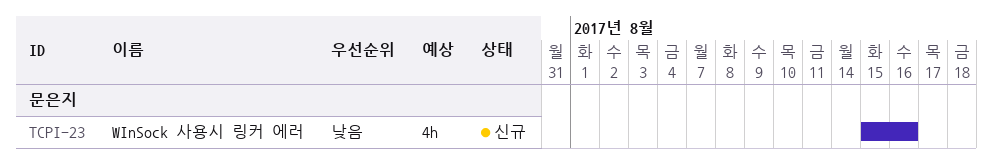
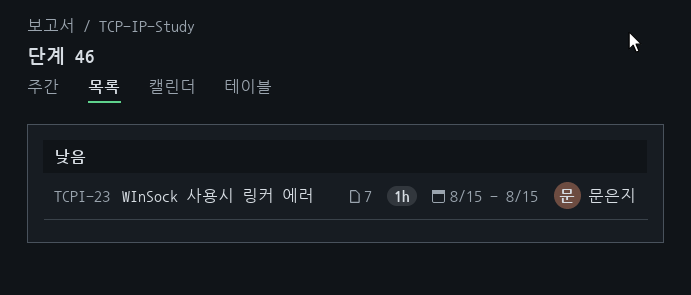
TCPI-23, estimate: 4h -> 1h
TCPI-23, due: Aug 16 -> Aug 15

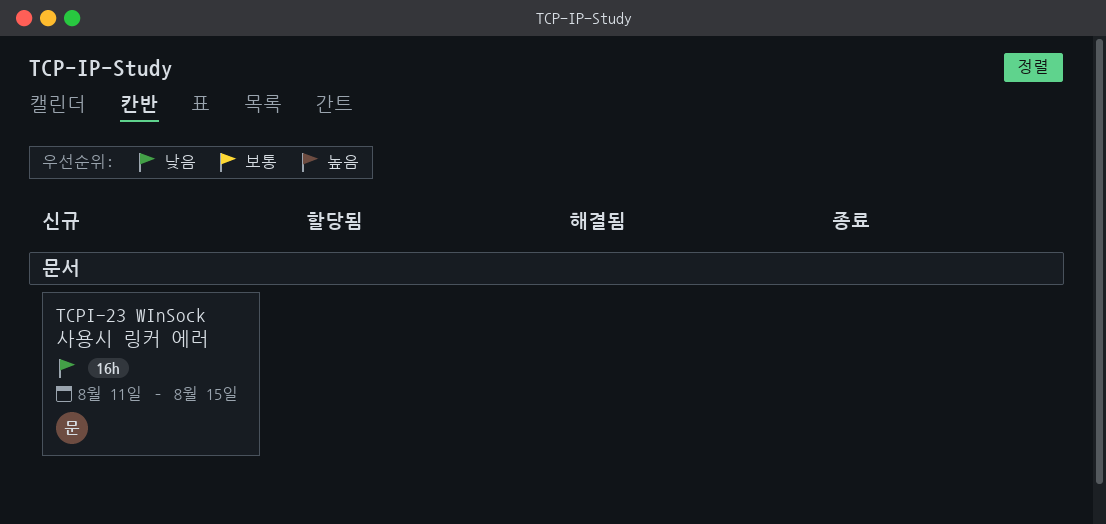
TCPI-23, estimate: 1h -> 16h
TCPI-23, start: Aug 15 -> Aug 11

